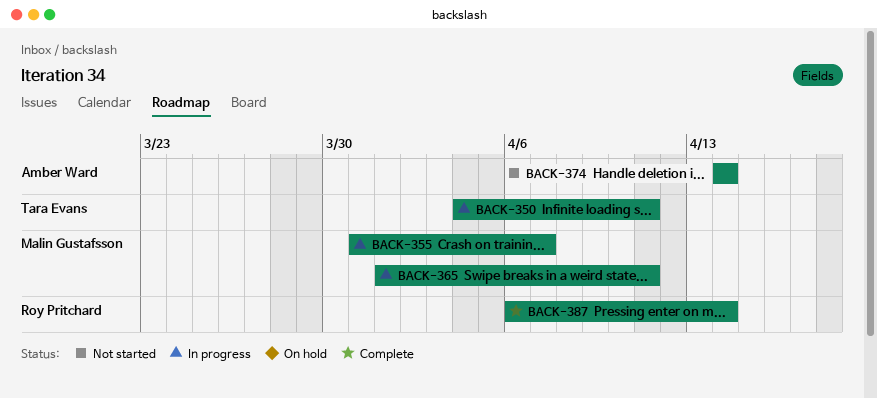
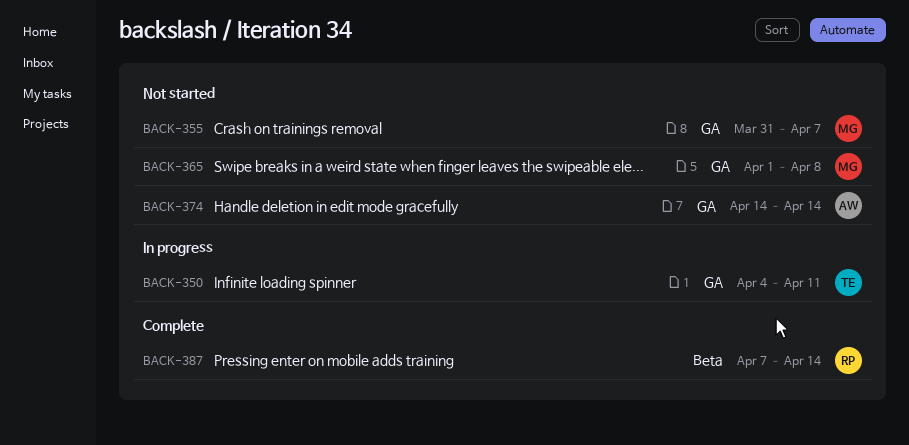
BACK-355, status: In progress -> Not started
BACK-365, status: In progress -> Not started
BACK-365, due: Apr 11 -> Apr 8
BACK-387, start: Apr 6 -> Apr 7

